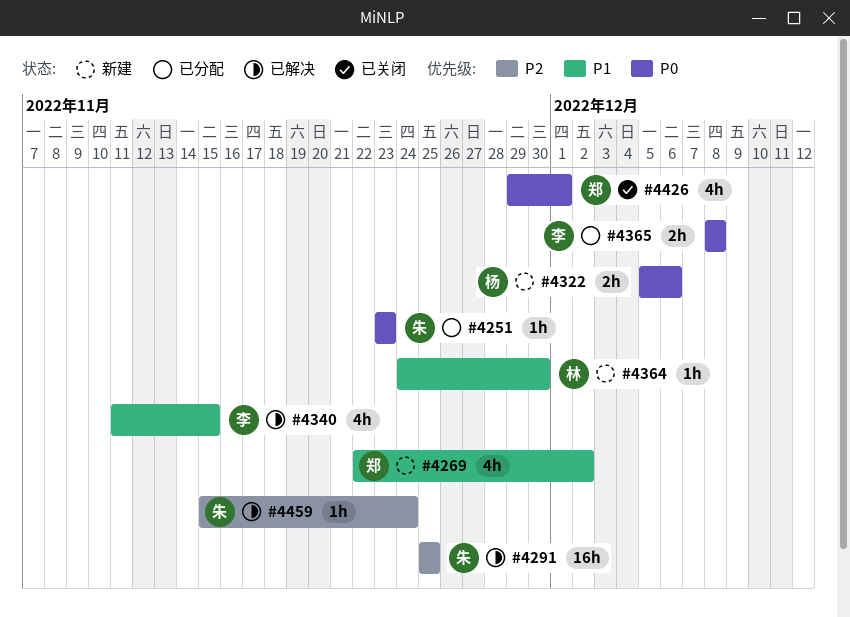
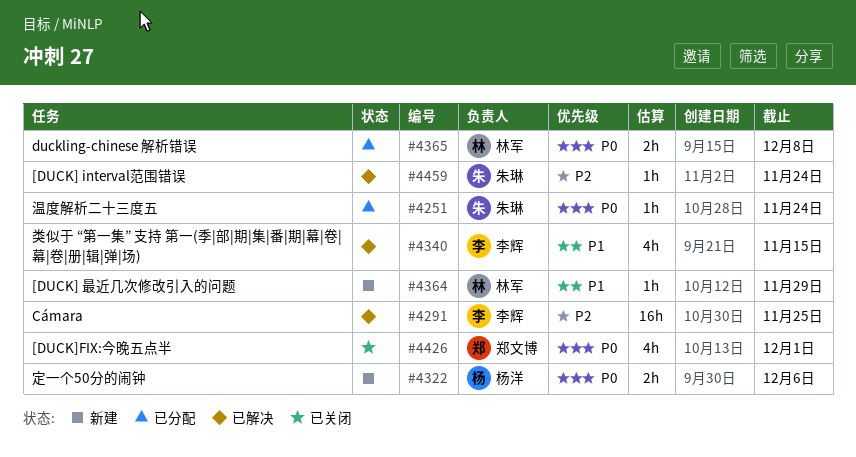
#4251, due: Nov 23 -> Nov 24
#4269: present -> none
#4291, owner: 朱琳 -> 李辉
#4364, due: Nov 30 -> Nov 29
#4365, owner: 李辉 -> 林军

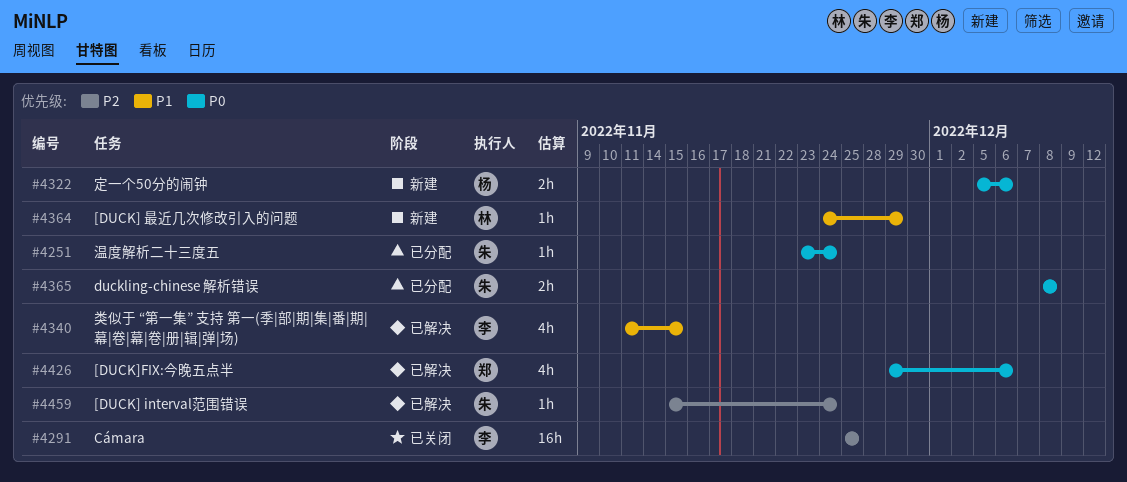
#4291, status: 已解决 -> 已关闭
#4365, owner: 林军 -> 朱琳
#4426, status: 已关闭 -> 已解决
#4426, due: Dec 1 -> Dec 6

